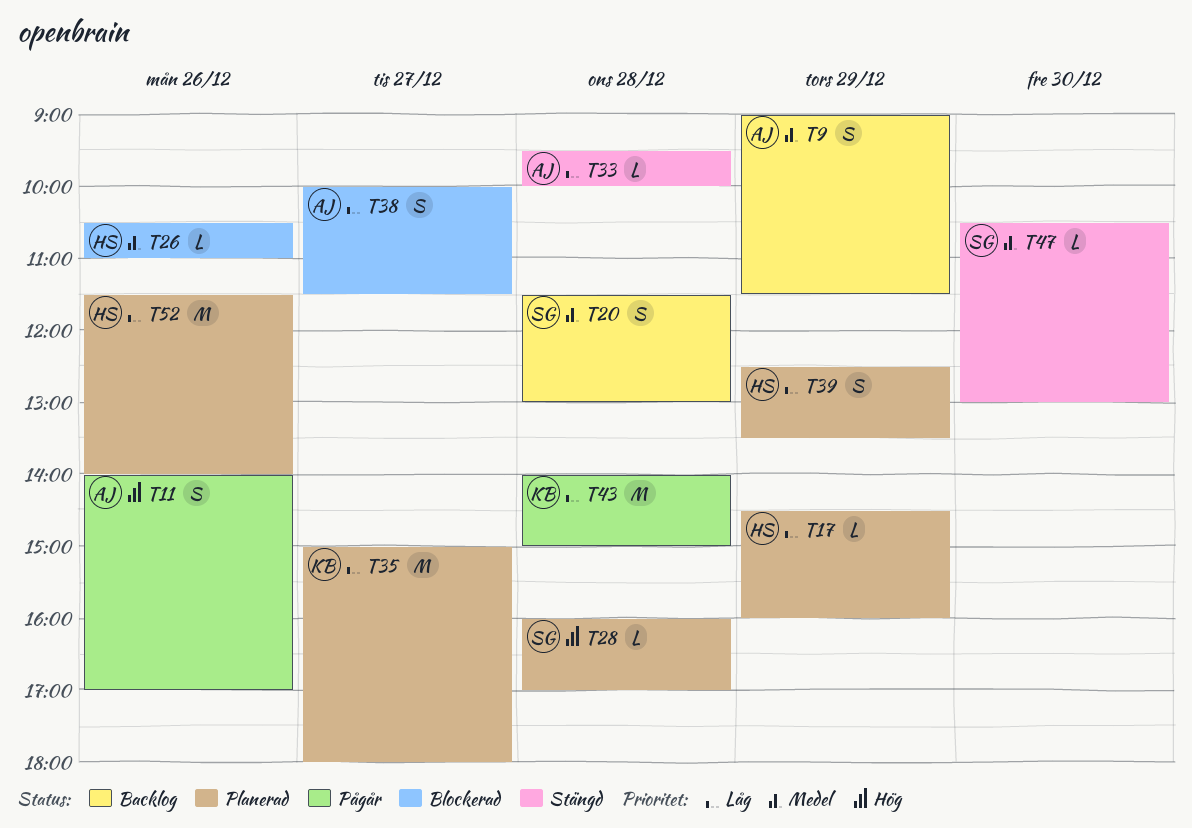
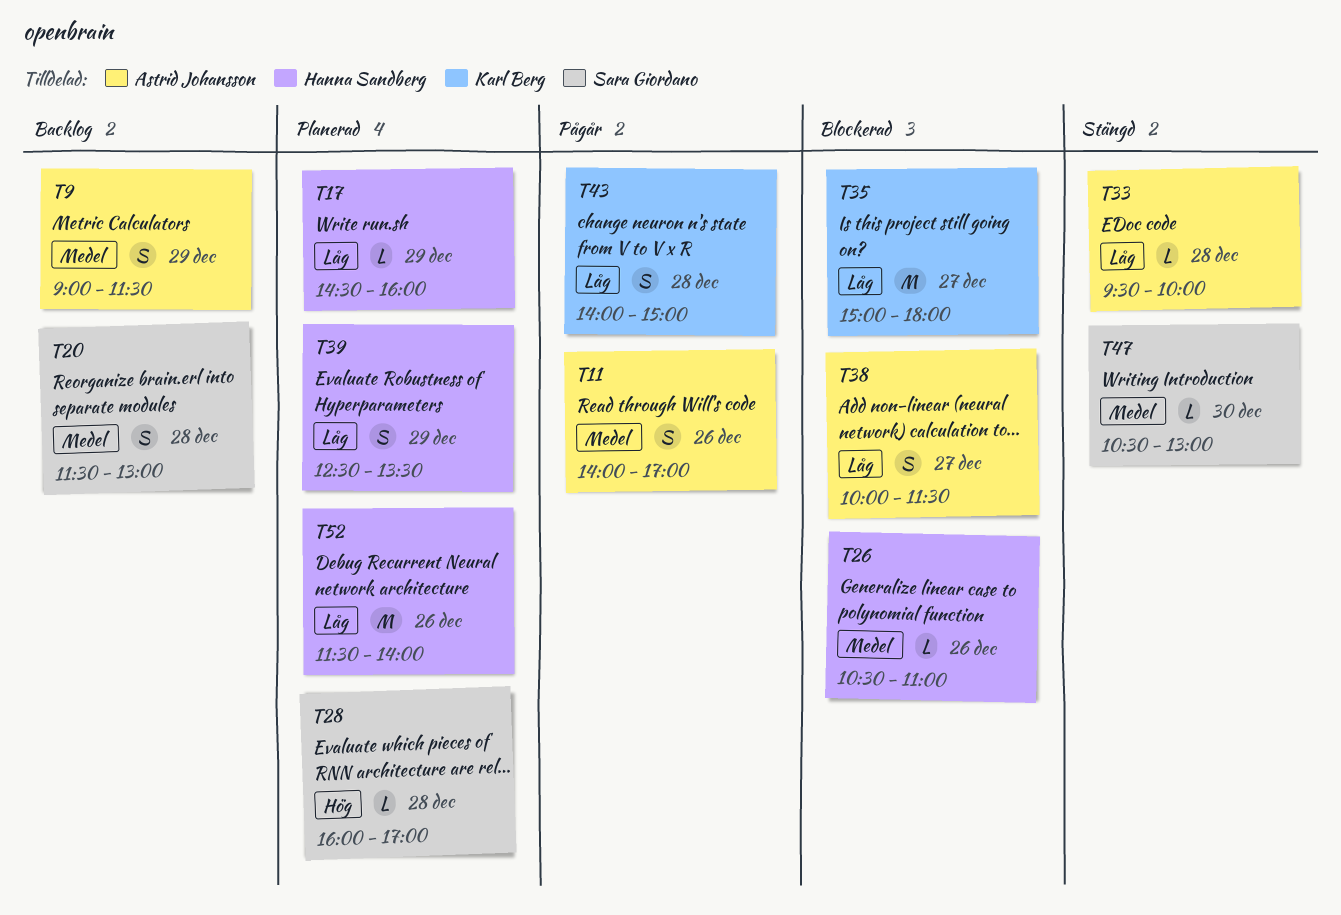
T11, priority: Hög -> Medel
T35, status: Planerad -> Blockerad
T43, estimate: M -> S

